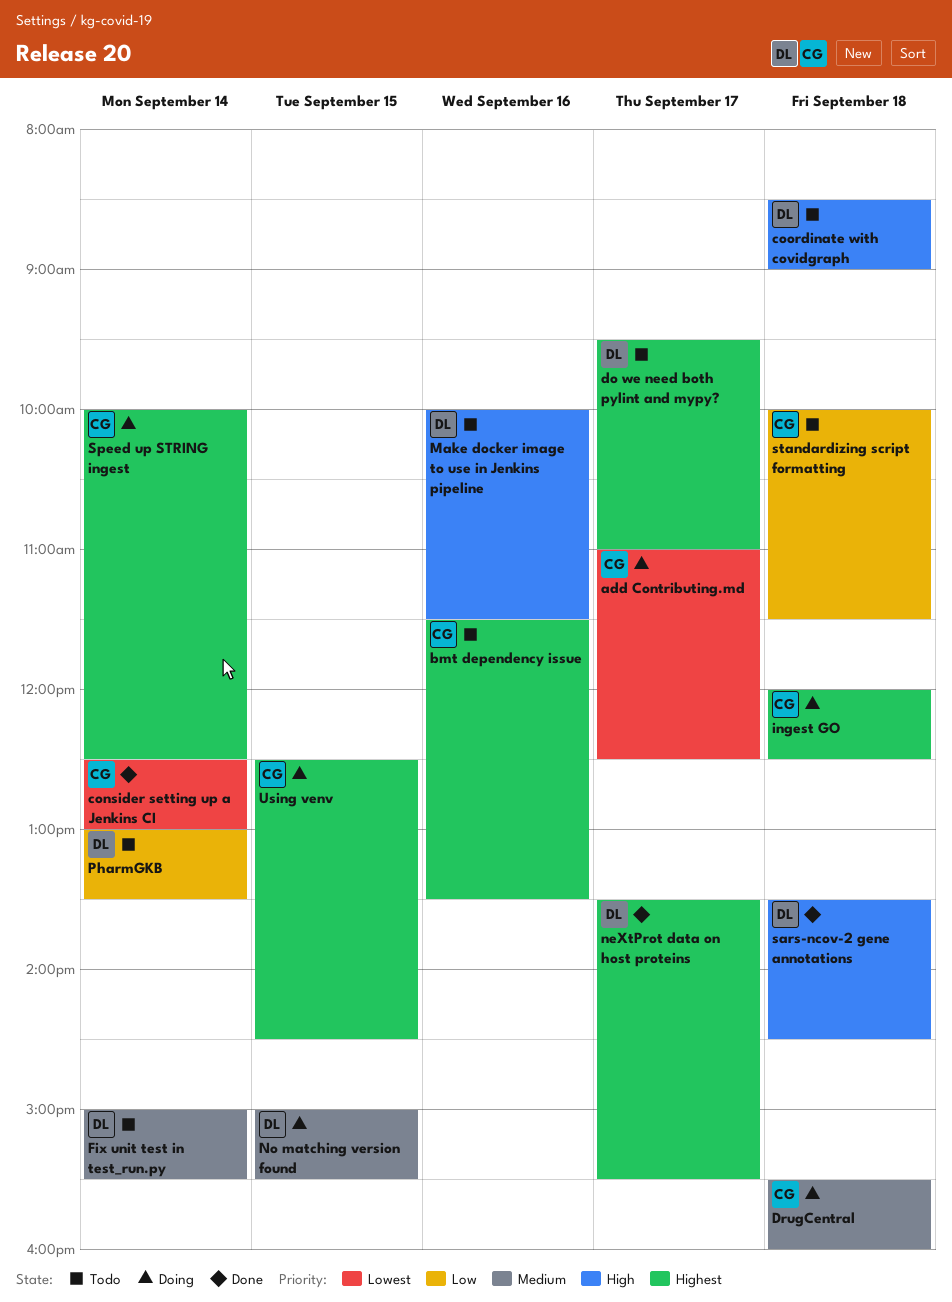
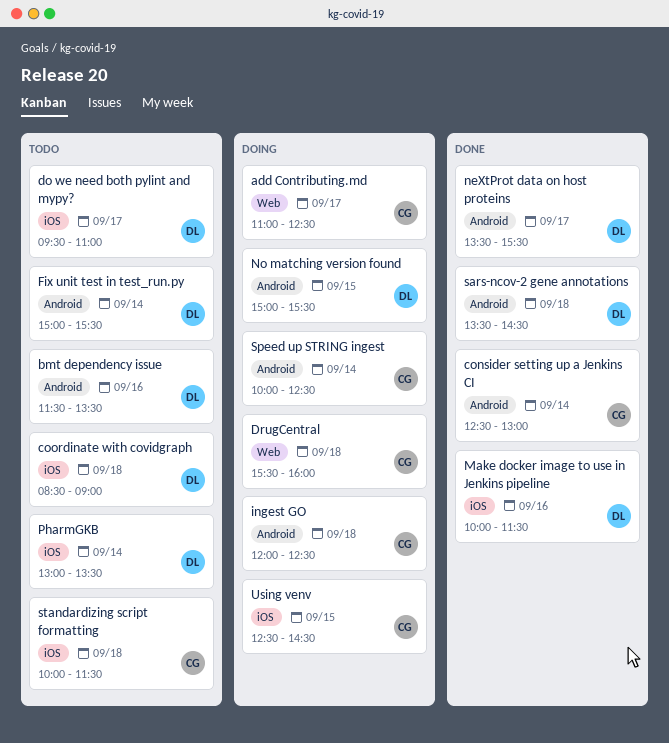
bmt dependency issue, owner: CG -> DL
Make docker image to use in Jenkins pipeline, status: Todo -> Done

